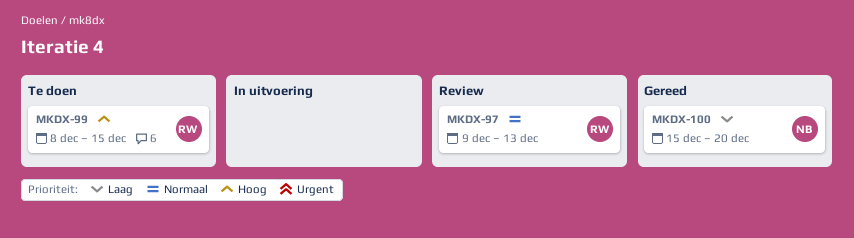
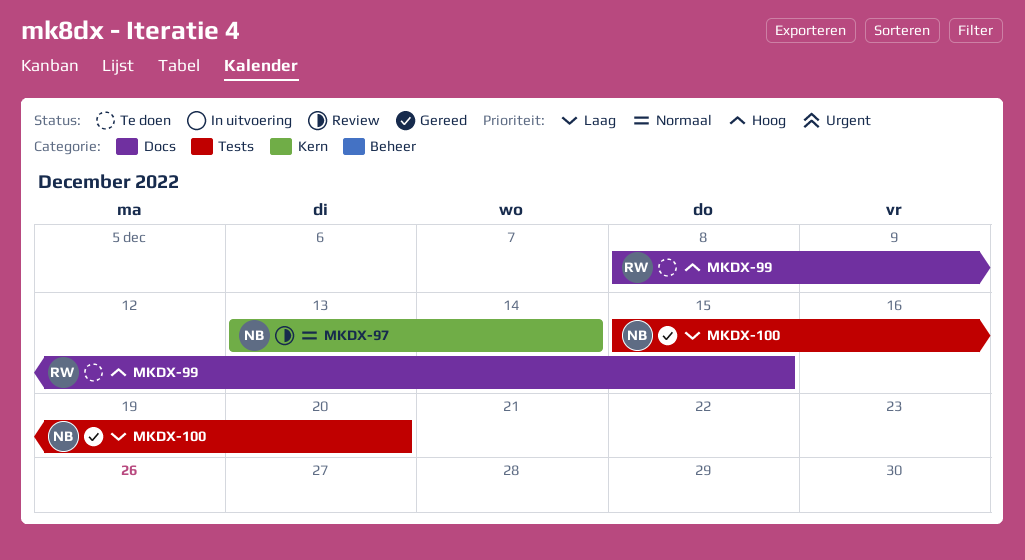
MKDX-97, owner: RW -> NB
MKDX-97, start: Dec 9 -> Dec 13
MKDX-97, due: Dec 13 -> Dec 14

